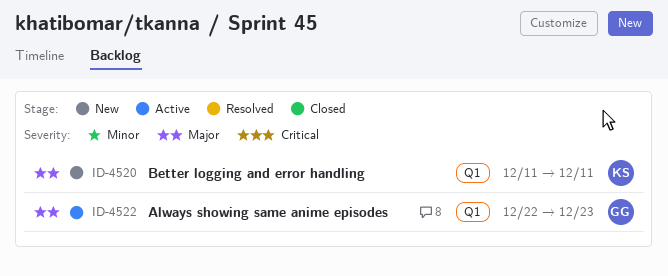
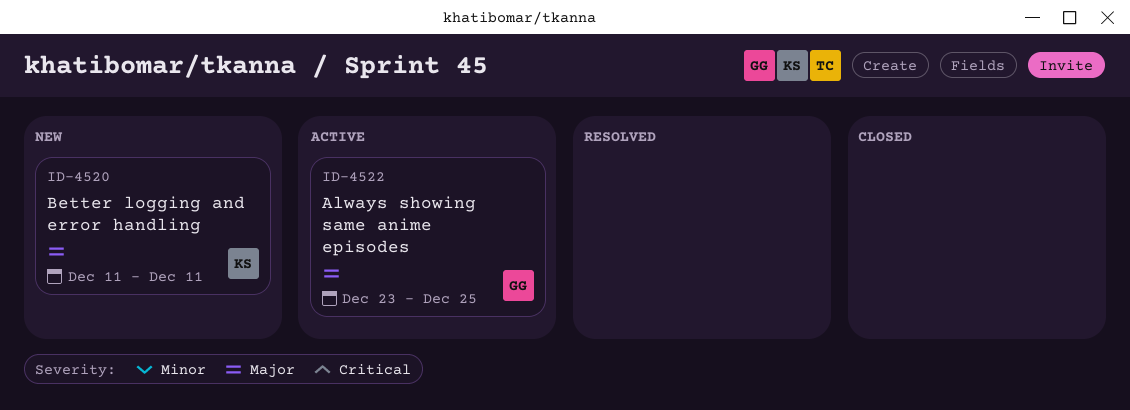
ID-4522, start: Dec 22 -> Dec 23
ID-4522, due: Dec 23 -> Dec 25

